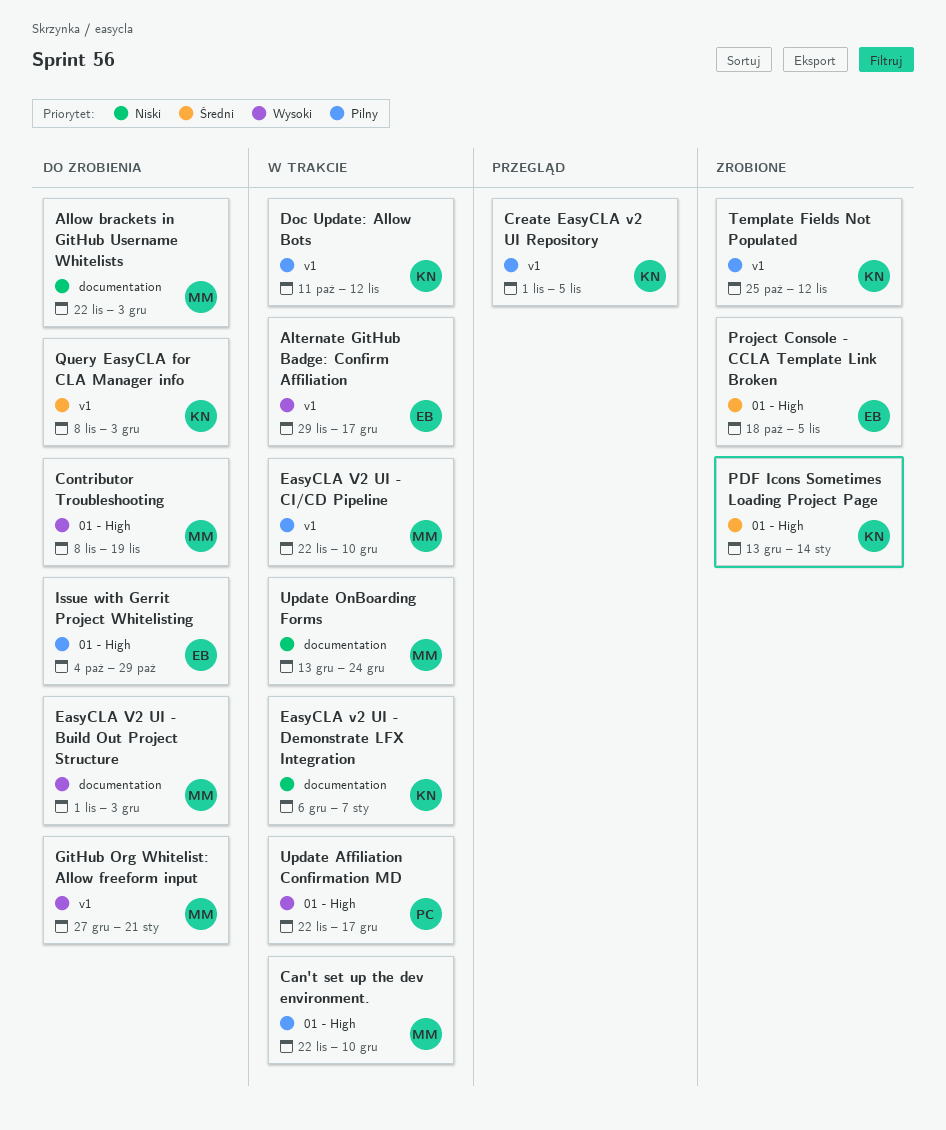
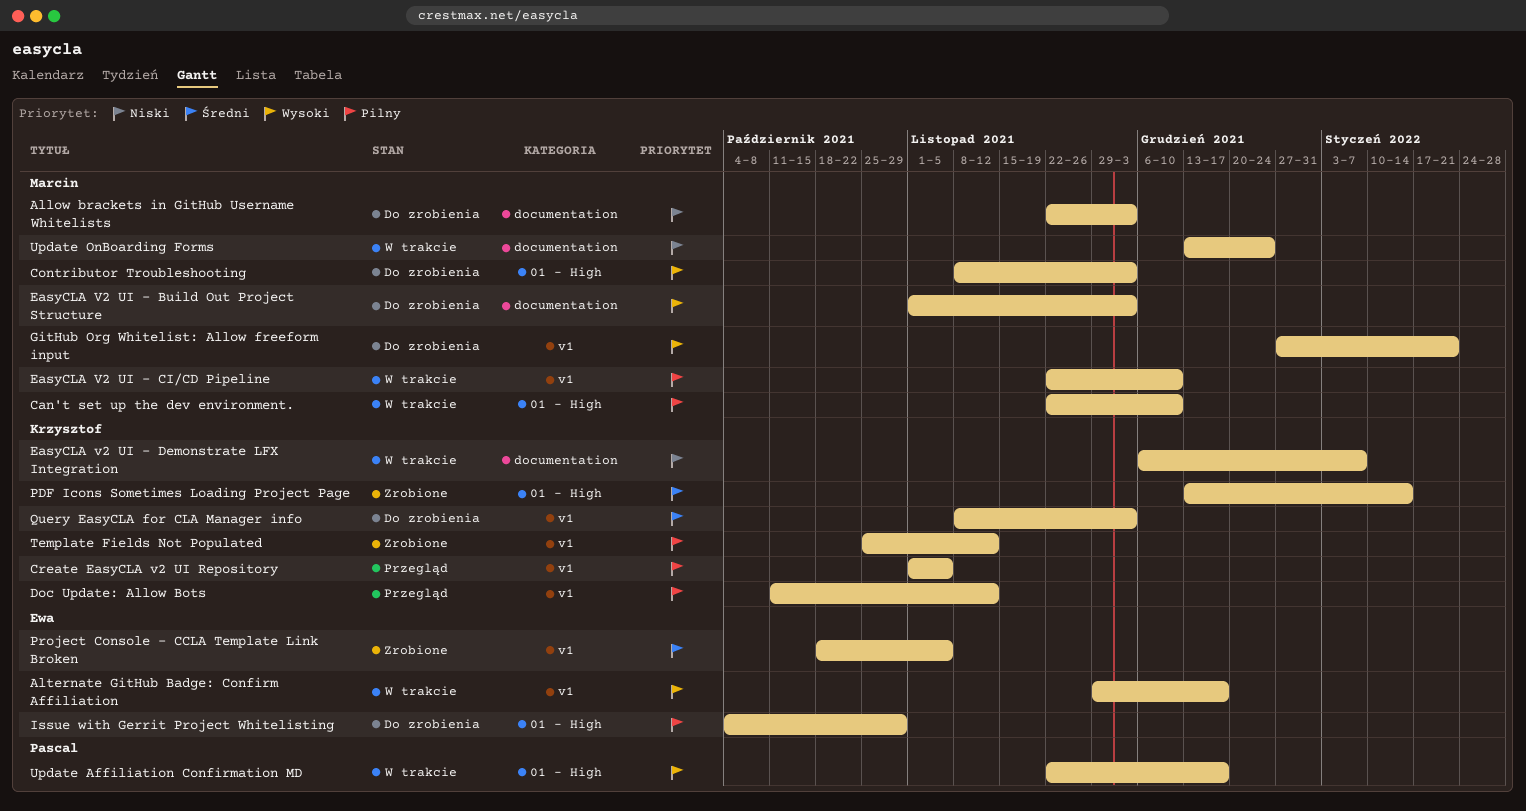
Contributor Troubleshooting, due: Nov 19 -> Dec 3
Doc Update: Allow Bots, status: W trakcie -> Przegląd
Project Console - CCLA Template Link Broken, label: 01 - High -> v1

